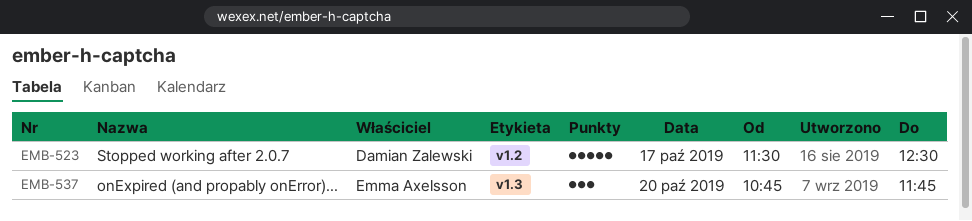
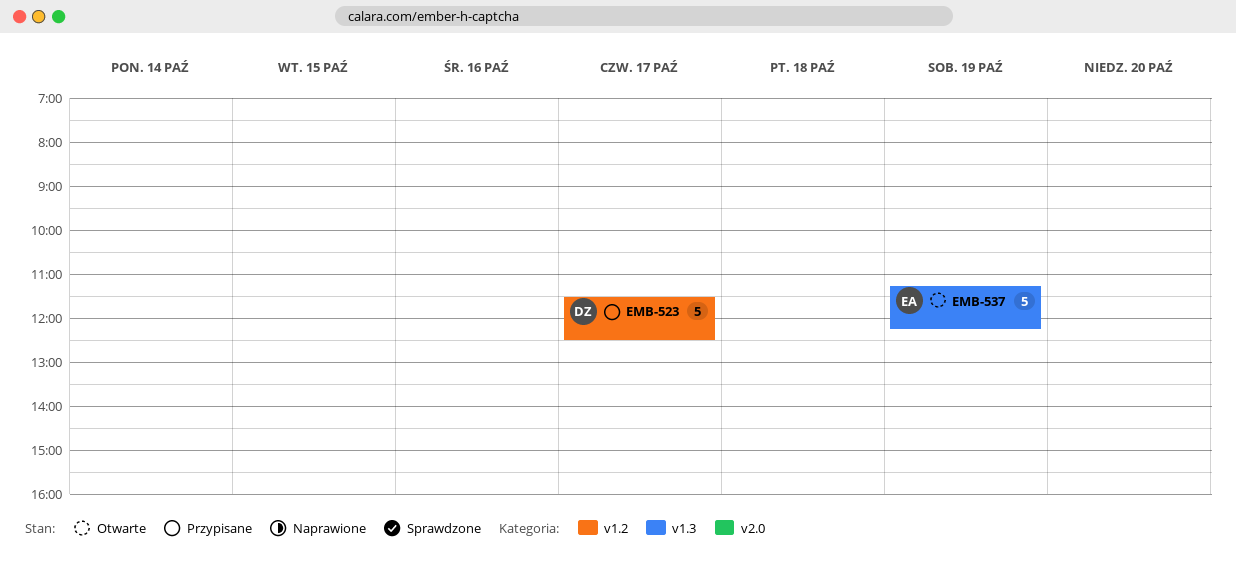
EMB-537, estimate: 3 -> 5
EMB-537, day: Oct 20 -> Oct 19
EMB-537, begins: 10:45 -> 11:15
EMB-537, ends: 11:45 -> 12:15

